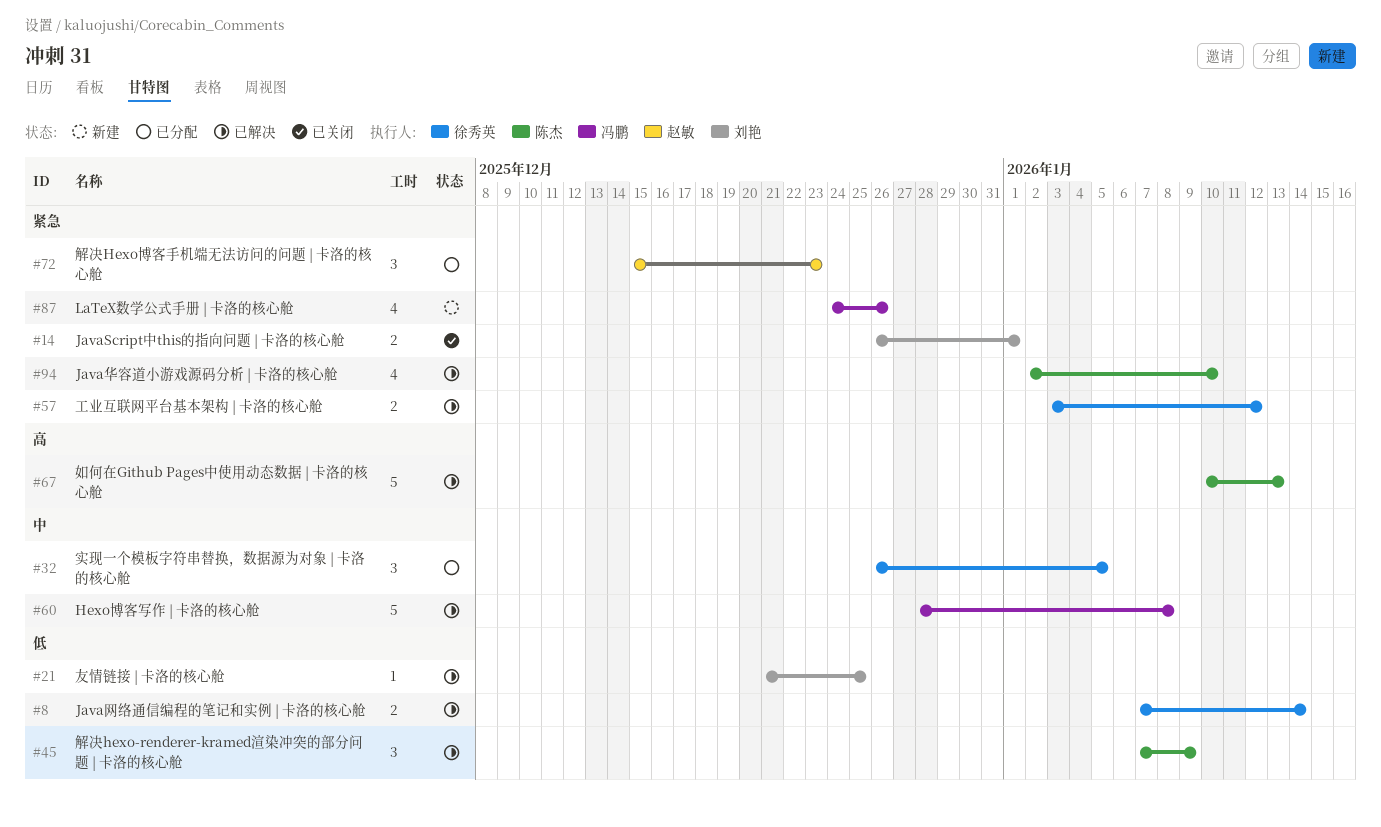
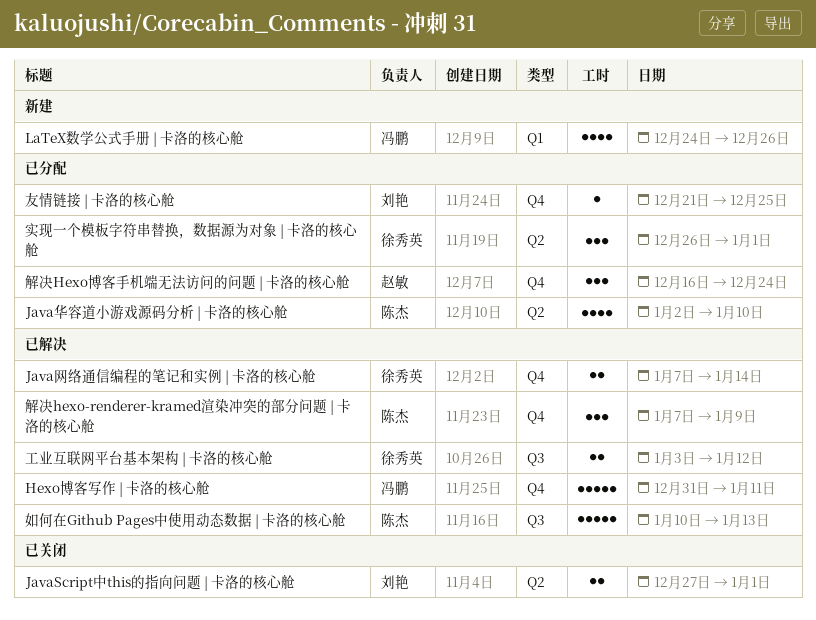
Hexo博客写作 | 卡洛的核心舱, start: Dec 28 -> Dec 31
Hexo博客写作 | 卡洛的核心舱, due: Jan 8 -> Jan 11
JavaScript中this的指向问题 | 卡洛的核心舱, start: Dec 26 -> Dec 27
Java华容道小游戏源码分析 | 卡洛的核心舱, status: 已解决 -> 已分配
友情链接 | 卡洛的核心舱, status: 已解决 -> 已分配
实现一个模板字符串替换，数据源为对象 | 卡洛的核心舱, due: Jan 5 -> Jan 1
解决Hexo博客手机端无法访问的问题 | 卡洛的核心舱, start: Dec 15 -> Dec 16
解决Hexo博客手机端无法访问的问题 | 卡洛的核心舱, due: Dec 23 -> Dec 24

